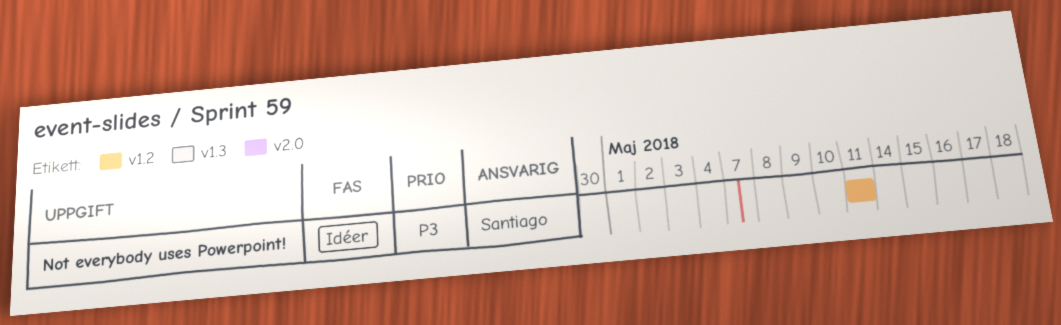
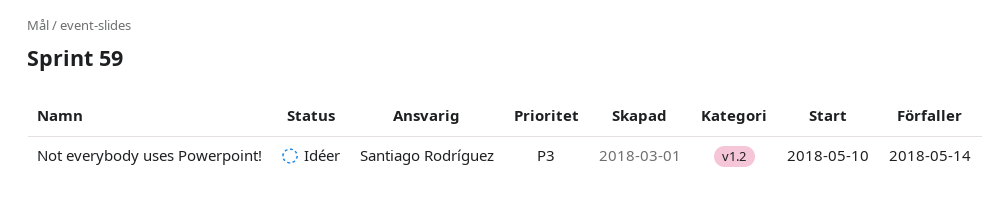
Not everybody uses Powerpoint!, start: May 11 -> May 10
Not everybody uses Powerpoint!, due: May 11 -> May 14

